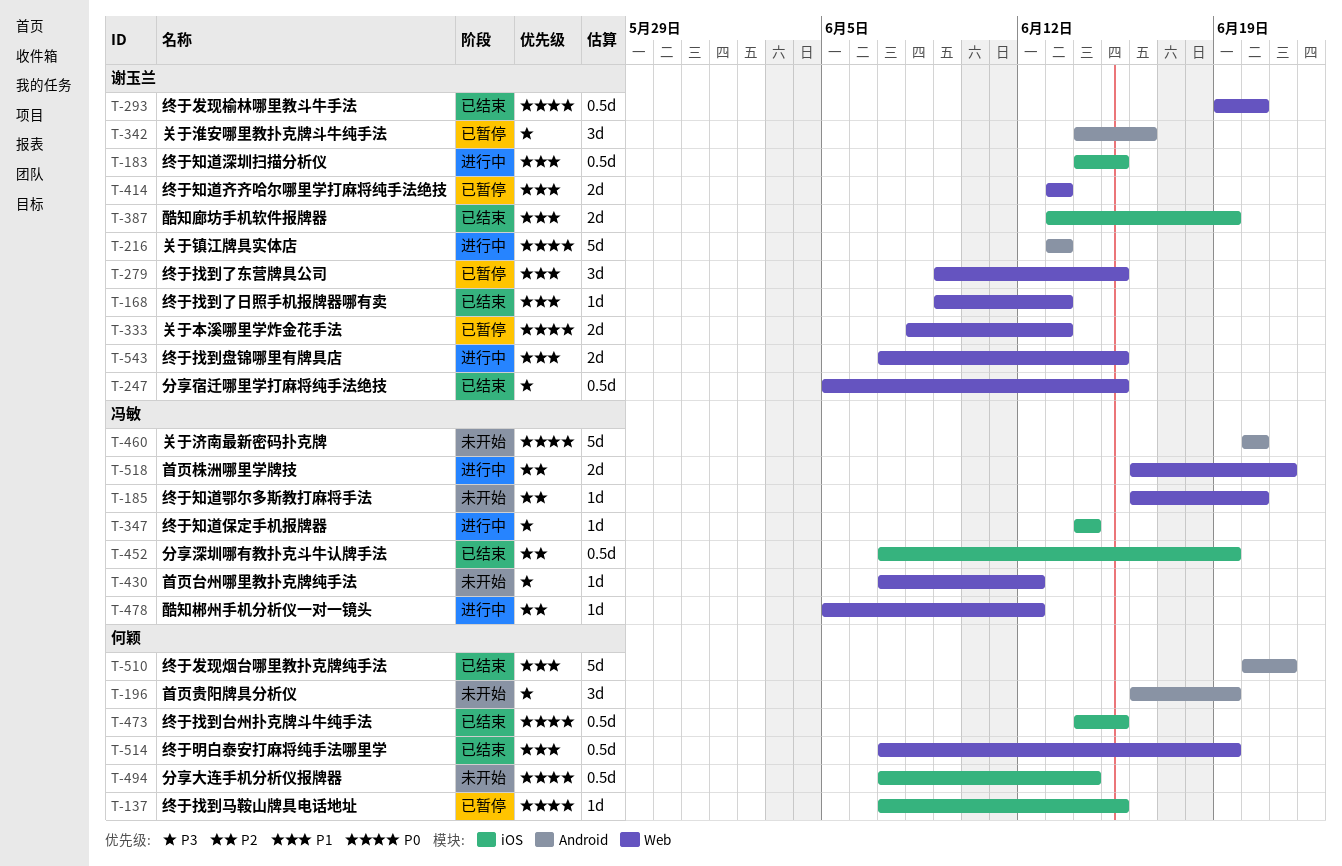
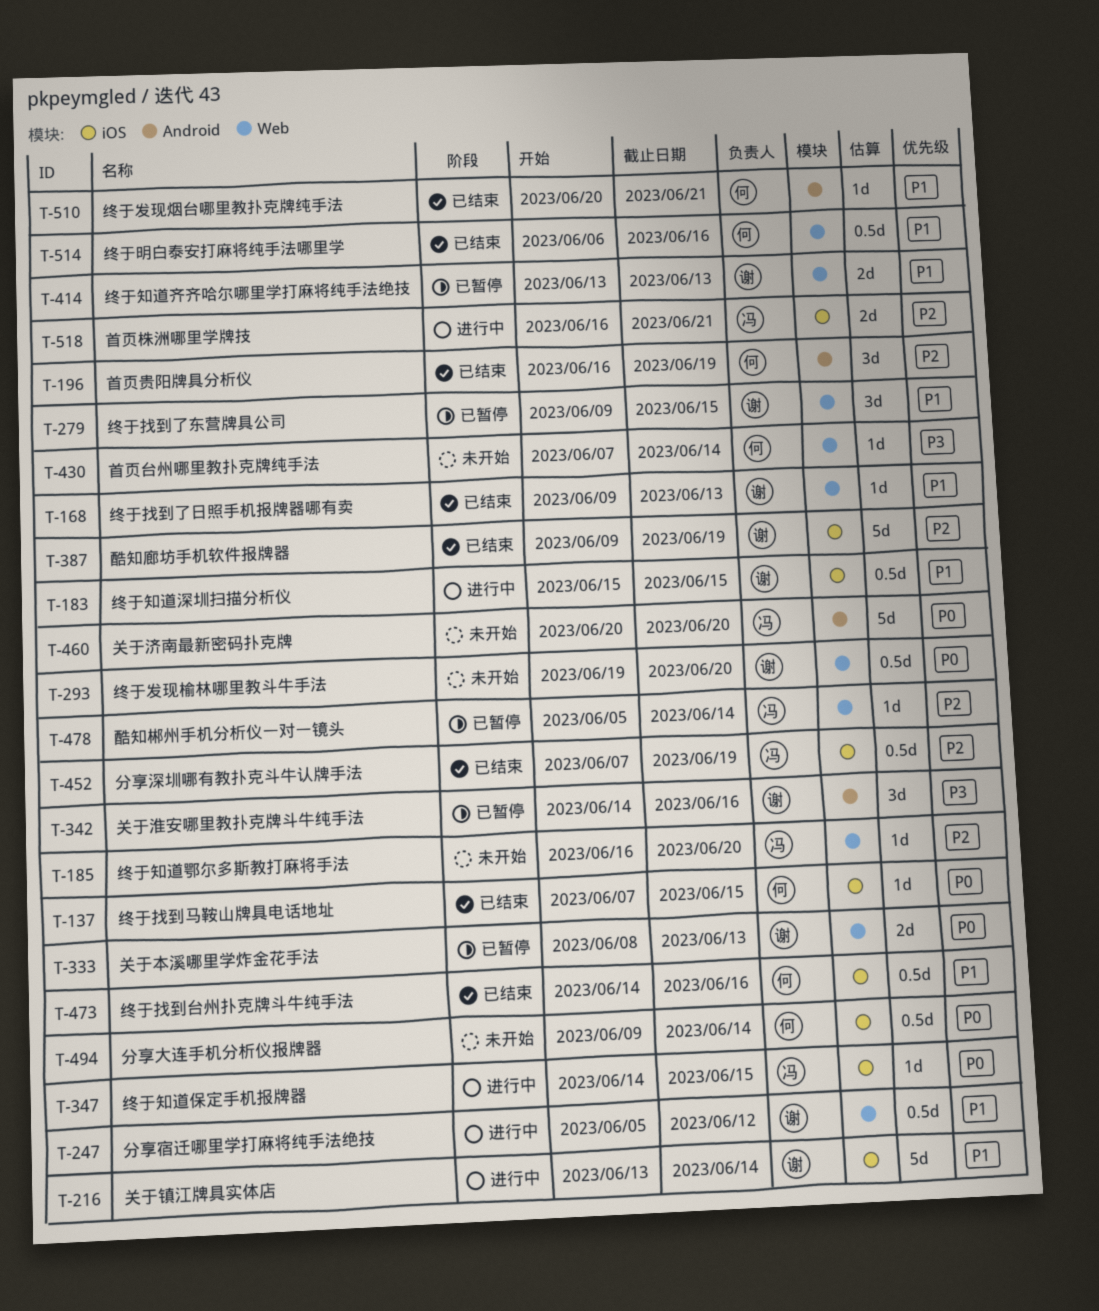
T-137, status: 已暂停 -> 已结束
T-183, start: Jun 14 -> Jun 15
T-196, status: 未开始 -> 已结束
T-196, priority: P3 -> P2
T-216, priority: P0 -> P1
T-216, label: Android -> iOS
T-216, due: Jun 13 -> Jun 14
T-247, status: 已结束 -> 进行中
T-247, priority: P3 -> P1
T-247, due: Jun 15 -> Jun 12
T-293, status: 已结束 -> 未开始
T-347, priority: P3 -> P0
T-347, due: Jun 14 -> Jun 15
T-387, priority: P1 -> P2
T-387, estimate: 2d -> 5d
T-387, start: Jun 13 -> Jun 9
T-430, owner: 冯敏 -> 何颖
T-430, due: Jun 12 -> Jun 14
T-473, priority: P0 -> P1
T-473, due: Jun 15 -> Jun 16
T-478, status: 进行中 -> 已暂停
T-478, due: Jun 12 -> Jun 14
T-494, start: Jun 7 -> Jun 9
T-510, estimate: 5d -> 1d
T-514, start: Jun 7 -> Jun 6
T-514, due: Jun 19 -> Jun 16
T-518, label: Web -> iOS
T-543: present -> none

